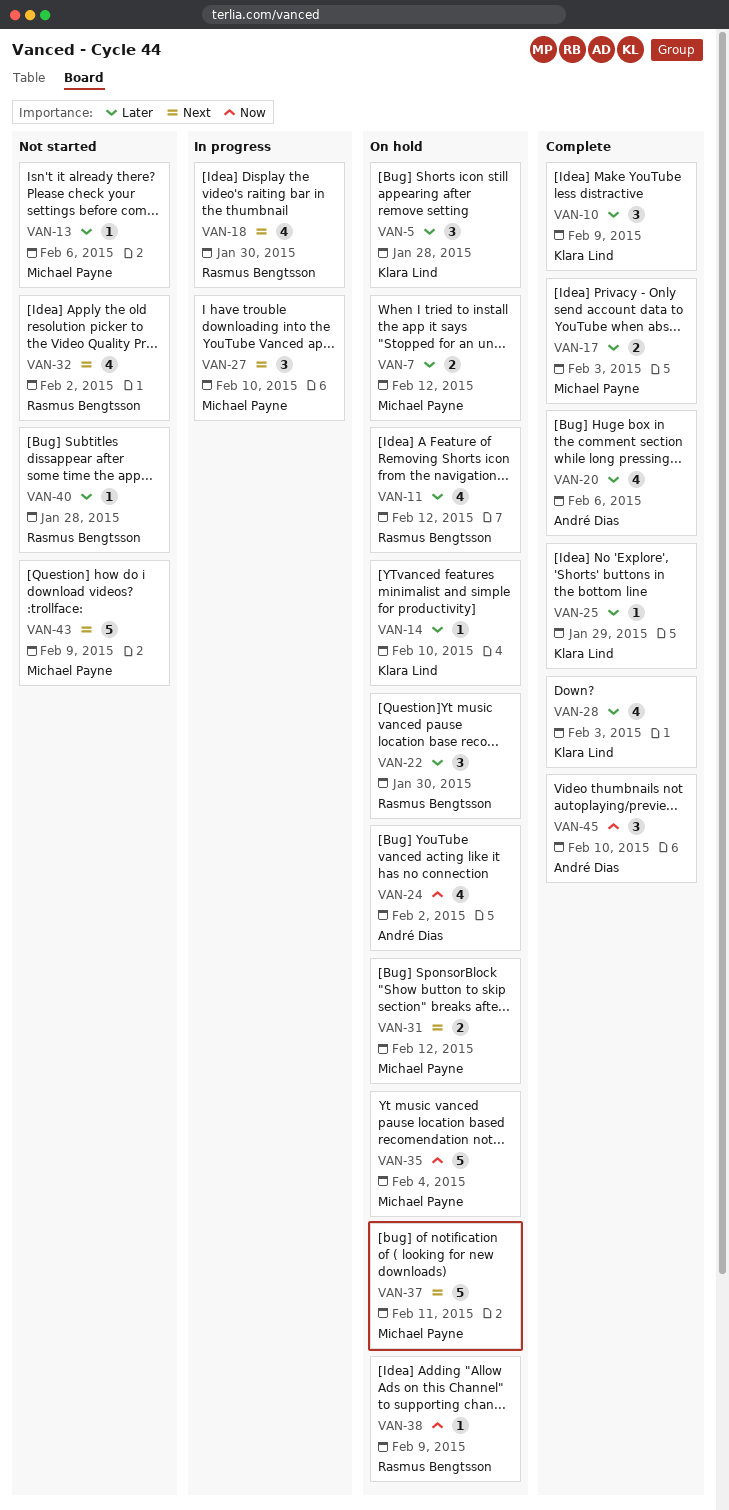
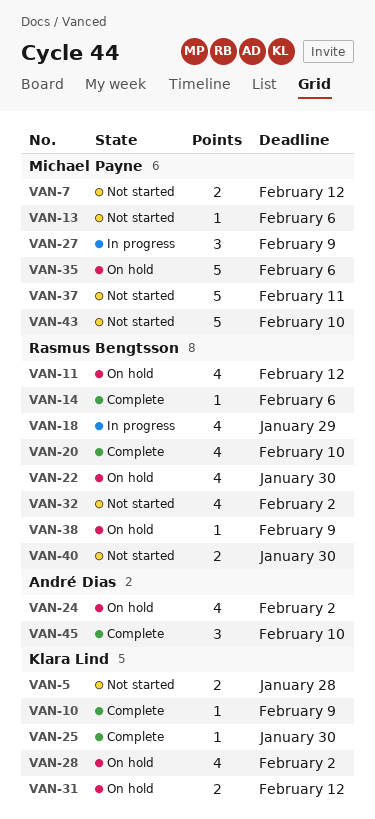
VAN-5, status: On hold -> Not started
VAN-5, estimate: 3 -> 2
VAN-7, status: On hold -> Not started
VAN-10, estimate: 3 -> 1
VAN-14, status: On hold -> Complete
VAN-14, owner: Klara Lind -> Rasmus Bengtsson
VAN-14, due: Feb 10 -> Feb 6
VAN-17: present -> none
VAN-18, due: Jan 30 -> Jan 29
VAN-20, owner: André Dias -> Rasmus Bengtsson
VAN-20, due: Feb 6 -> Feb 10
VAN-22, estimate: 3 -> 4
VAN-25, due: Jan 29 -> Jan 30
VAN-27, due: Feb 10 -> Feb 9
VAN-28, status: Complete -> On hold
VAN-28, due: Feb 3 -> Feb 2
VAN-31, owner: Michael Payne -> Klara Lind
VAN-35, due: Feb 4 -> Feb 6
VAN-37, status: On hold -> Not started
VAN-40, estimate: 1 -> 2
VAN-40, due: Jan 28 -> Jan 30
VAN-43, due: Feb 9 -> Feb 10

